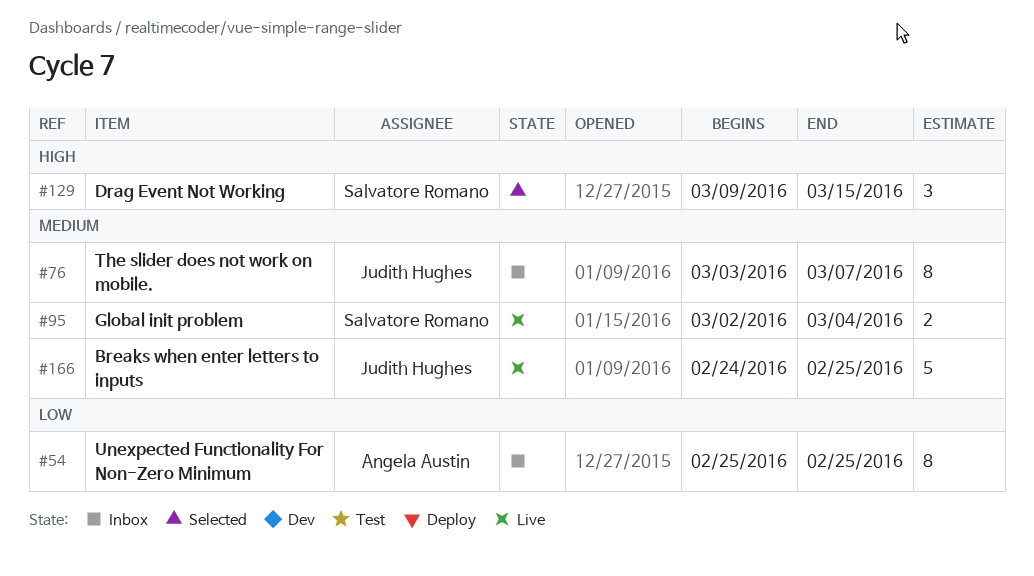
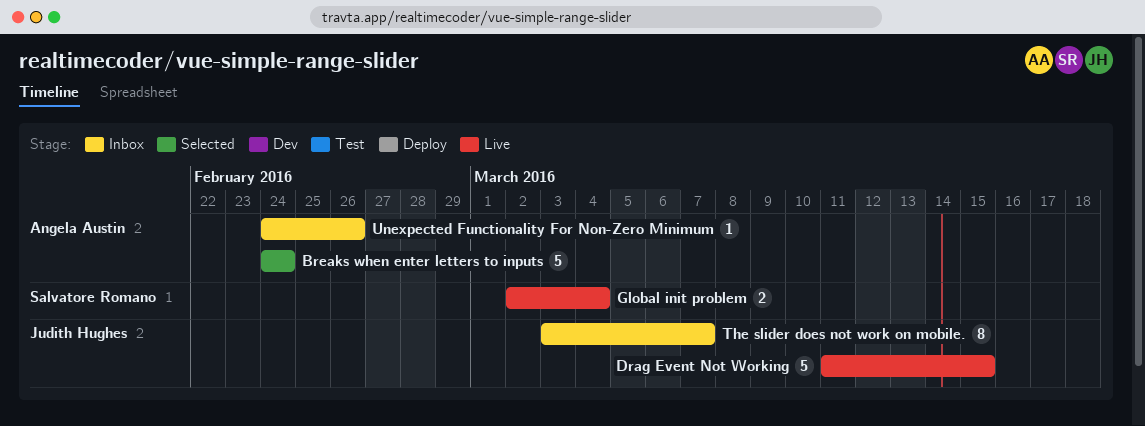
Breaks when enter letters to inputs, status: Live -> Selected
Breaks when enter letters to inputs, owner: Judith Hughes -> Angela Austin
Breaks when enter letters to inputs, due: Feb 25 -> Feb 24
Drag Event Not Working, status: Selected -> Live
Drag Event Not Working, owner: Salvatore Romano -> Judith Hughes
Drag Event Not Working, estimate: 3 -> 5
Drag Event Not Working, start: Mar 9 -> Mar 11
Unexpected Functionality For Non-Zero Minimum, estimate: 8 -> 1
Unexpected Functionality For Non-Zero Minimum, start: Feb 25 -> Feb 24
Unexpected Functionality For Non-Zero Minimum, due: Feb 25 -> Feb 26

